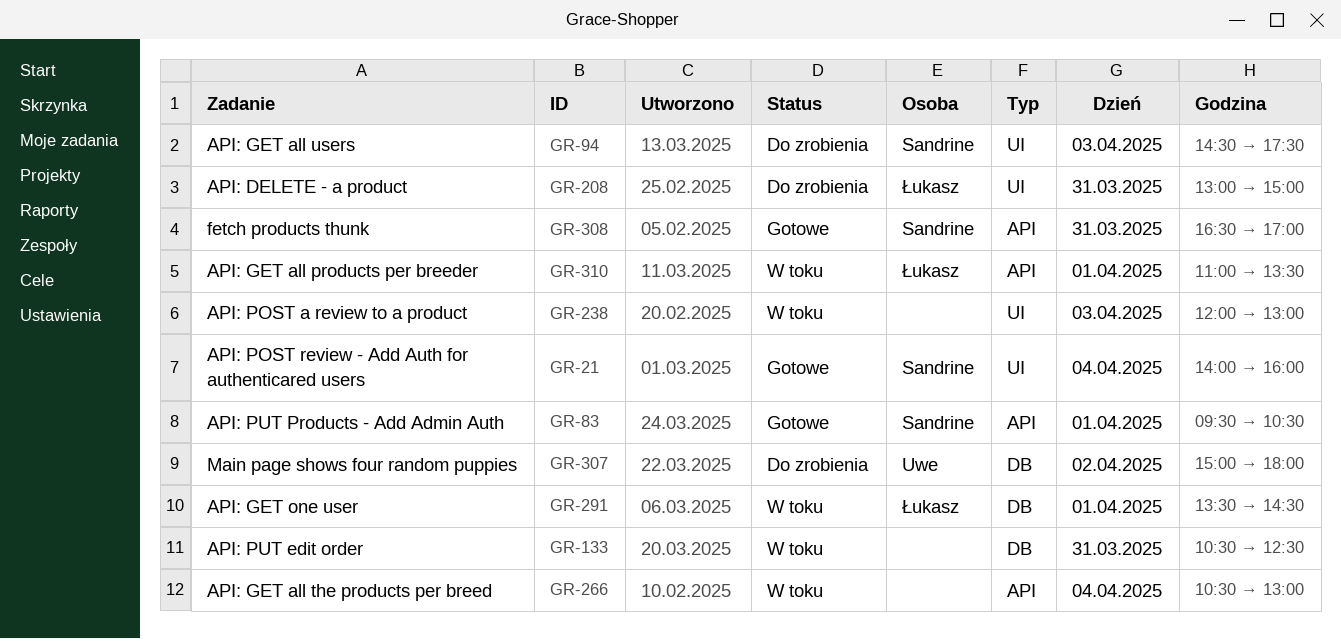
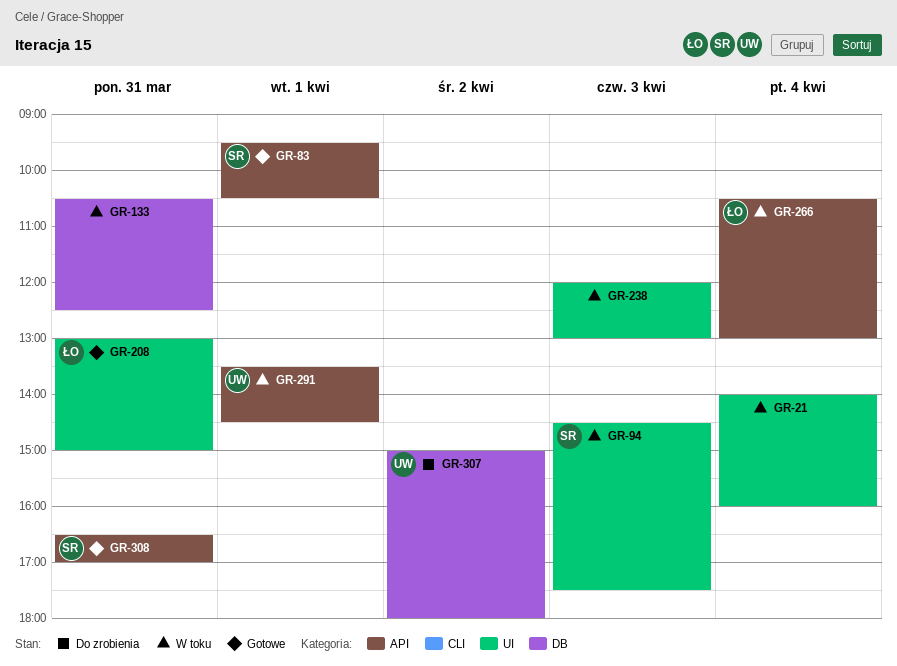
GR-21, status: Gotowe -> W toku
GR-21, owner: Sandrine -> none
GR-94, status: Do zrobienia -> W toku
GR-208, status: Do zrobienia -> Gotowe
GR-266, owner: none -> Łukasz
GR-291, owner: Łukasz -> Uwe
GR-291, label: DB -> API
GR-310: present -> none

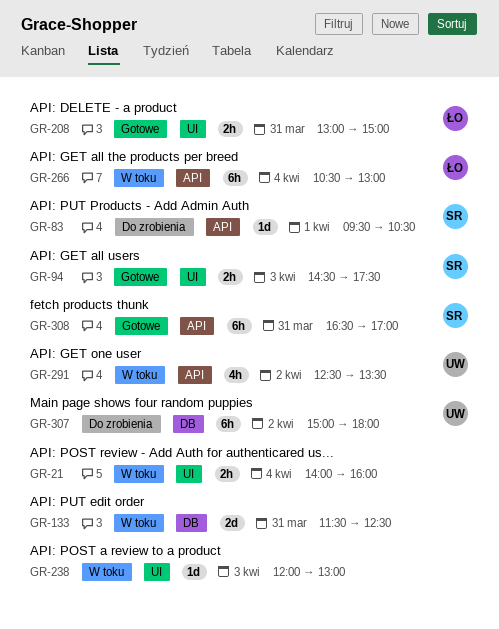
GR-83, status: Gotowe -> Do zrobienia
GR-94, status: W toku -> Gotowe
GR-133, begins: 10:30 -> 11:30
GR-291, day: Apr 1 -> Apr 2
GR-291, begins: 13:30 -> 12:30
GR-291, ends: 14:30 -> 13:30

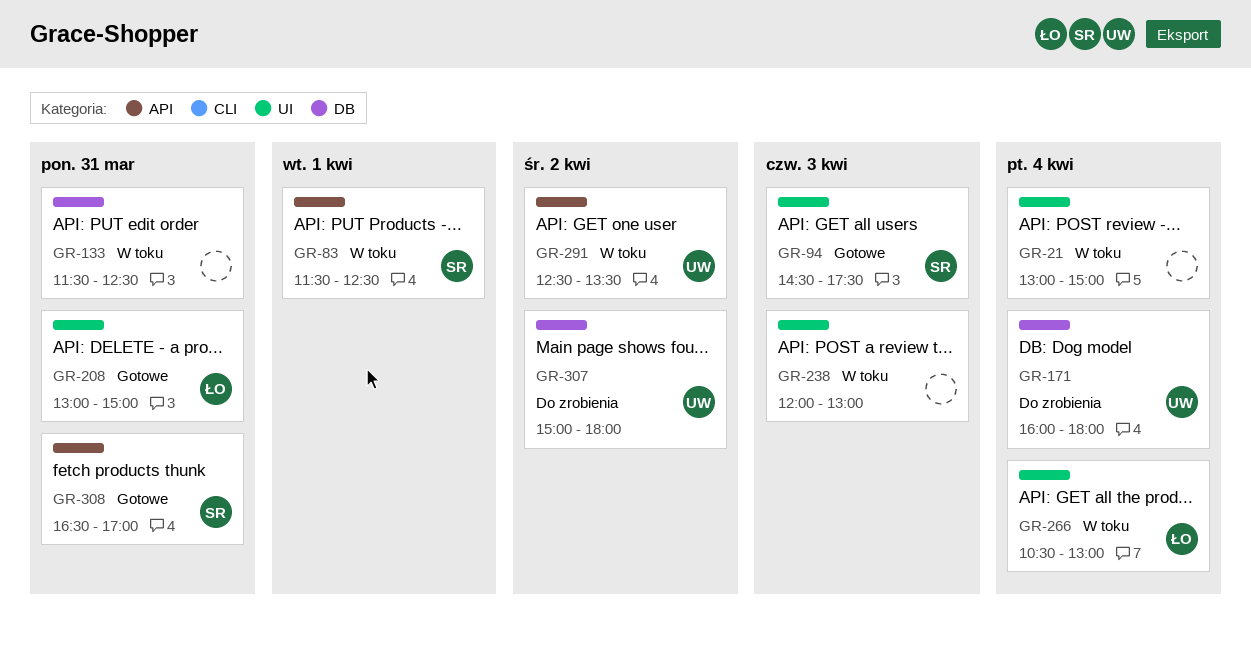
GR-21, begins: 14:00 -> 13:00
GR-21, ends: 16:00 -> 15:00
GR-83, status: Do zrobienia -> W toku
GR-83, begins: 09:30 -> 11:30
GR-83, ends: 10:30 -> 12:30
GR-171: none -> present
GR-266, label: API -> UI

